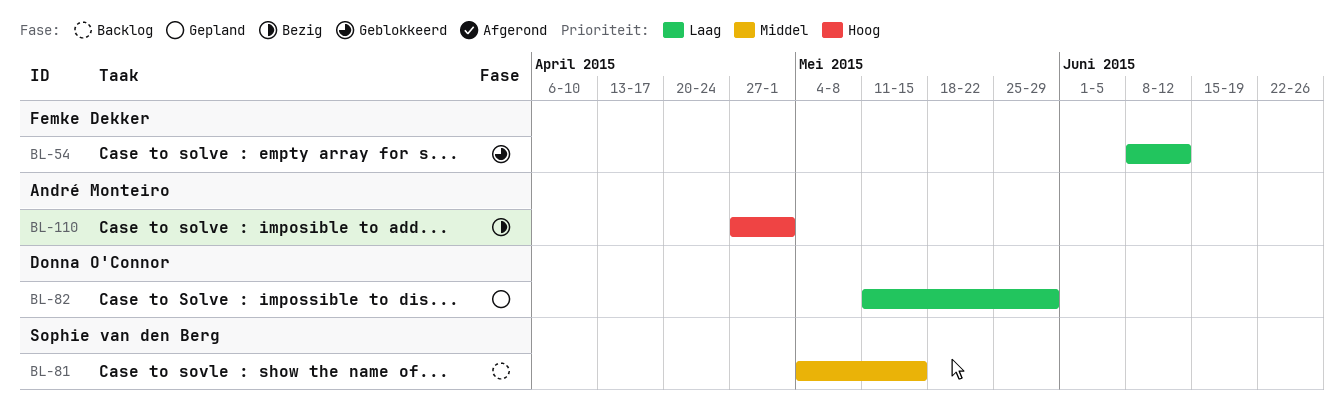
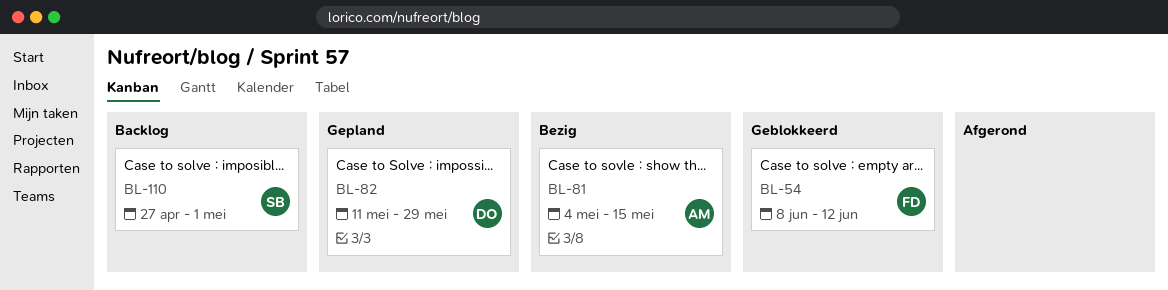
BL-81, status: Backlog -> Bezig
BL-81, owner: Sophie van den Berg -> André Monteiro
BL-110, status: Bezig -> Backlog
BL-110, owner: André Monteiro -> Sophie van den Berg

